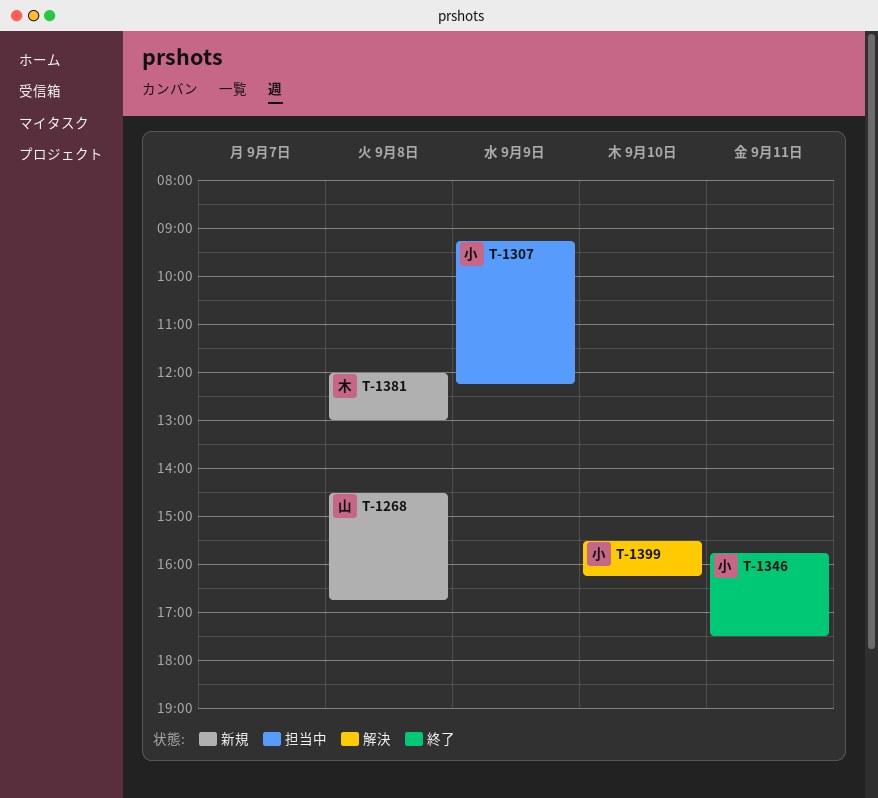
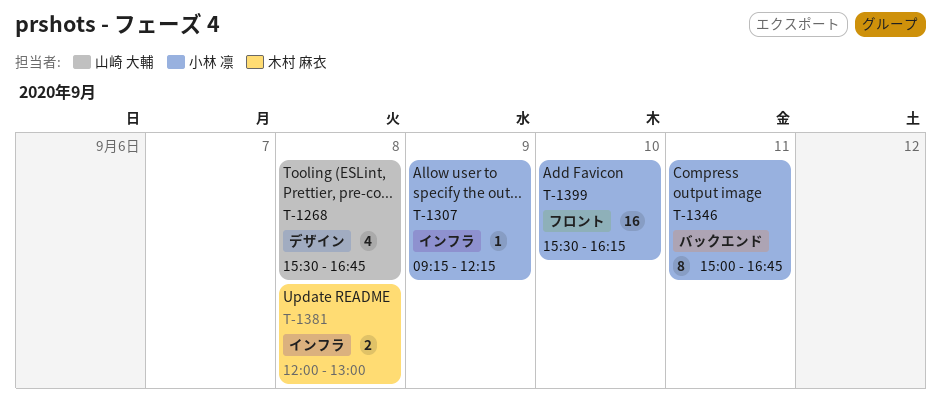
T-1268, begins: 14:30 -> 15:30
T-1346, begins: 15:45 -> 15:00
T-1346, ends: 17:30 -> 16:45

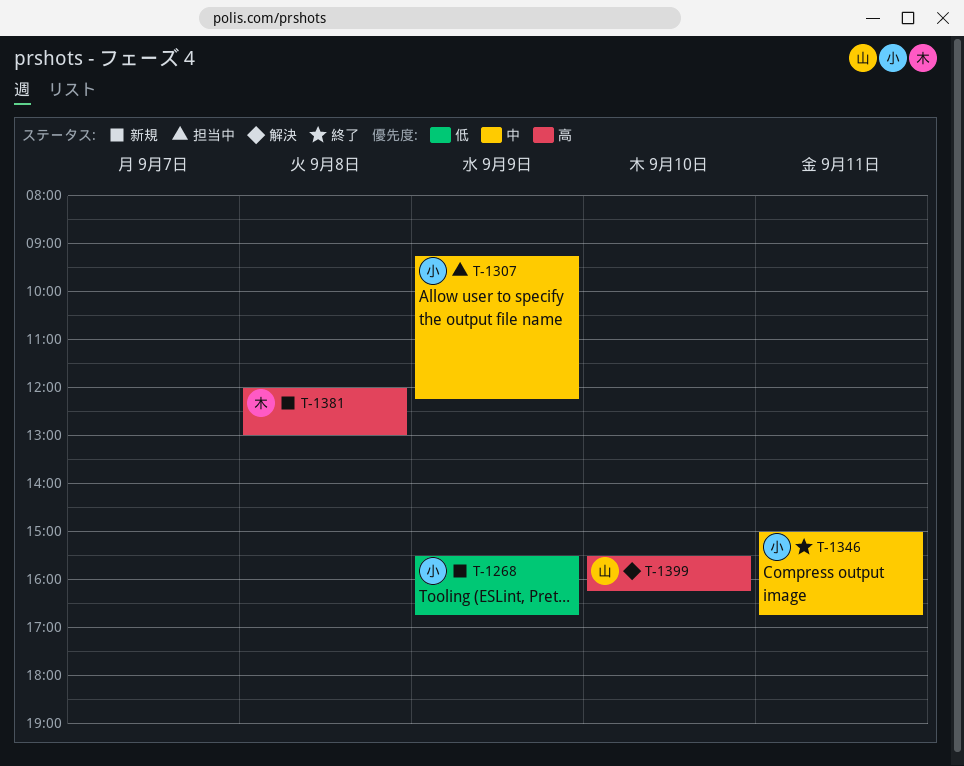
T-1268, owner: 山崎 大輔 -> 小林 凛
T-1268, day: Sep 8 -> Sep 9
T-1399, owner: 小林 凛 -> 山崎 大輔

